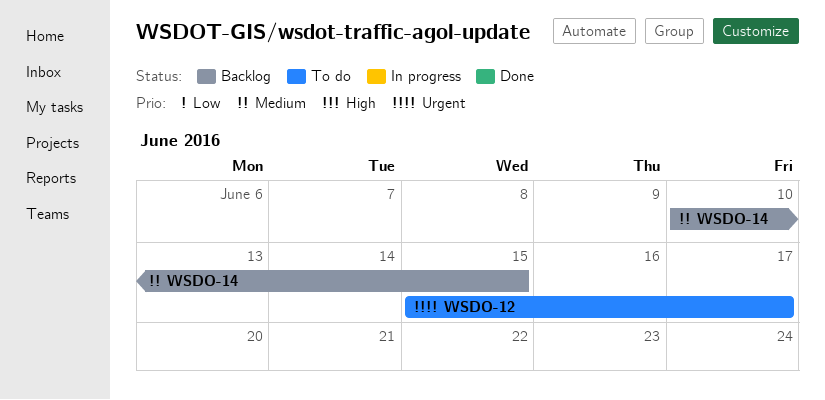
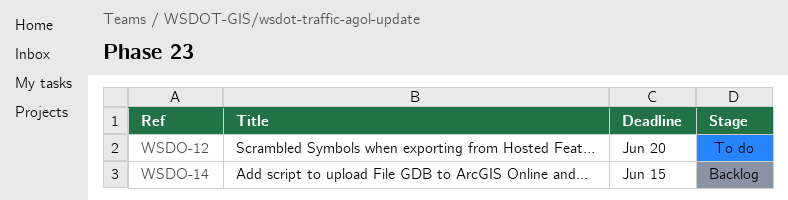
WSDO-12, due: Jun 17 -> Jun 20

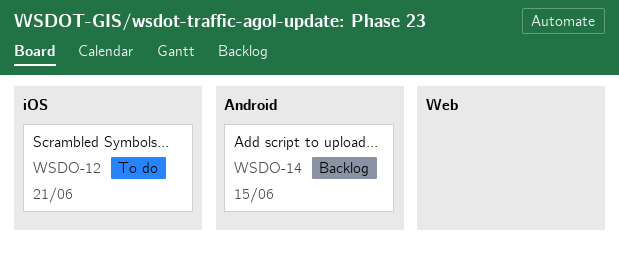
WSDO-12, due: Jun 20 -> Jun 21

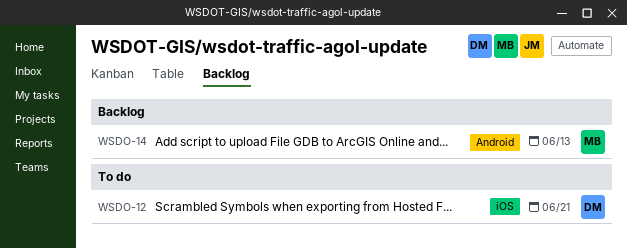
WSDO-14, due: Jun 15 -> Jun 13

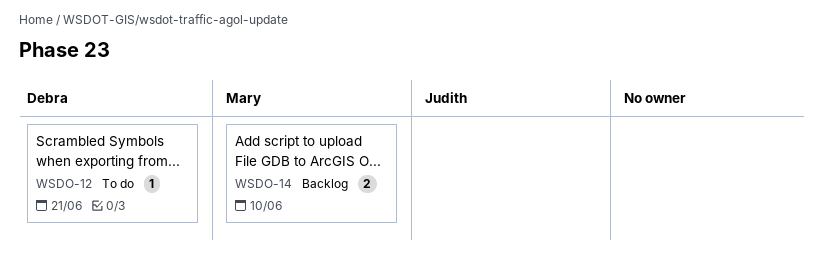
WSDO-14, due: Jun 13 -> Jun 10

